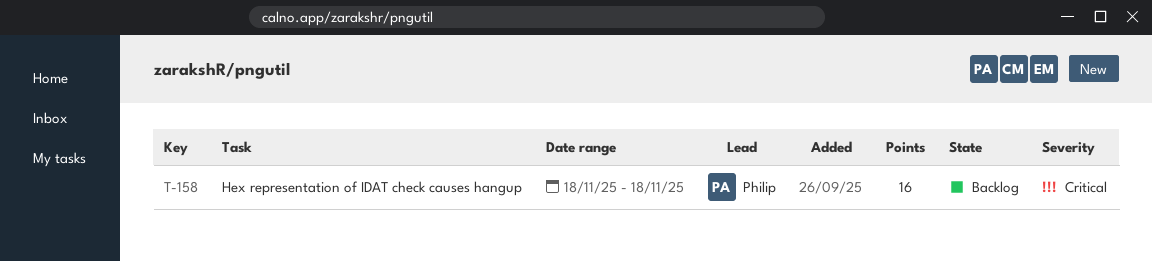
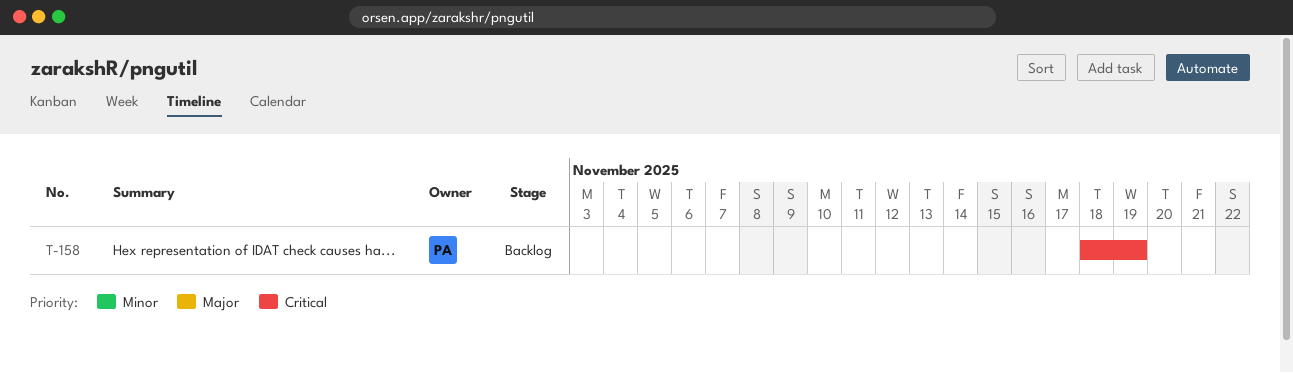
T-158, due: Nov 18 -> Nov 19

